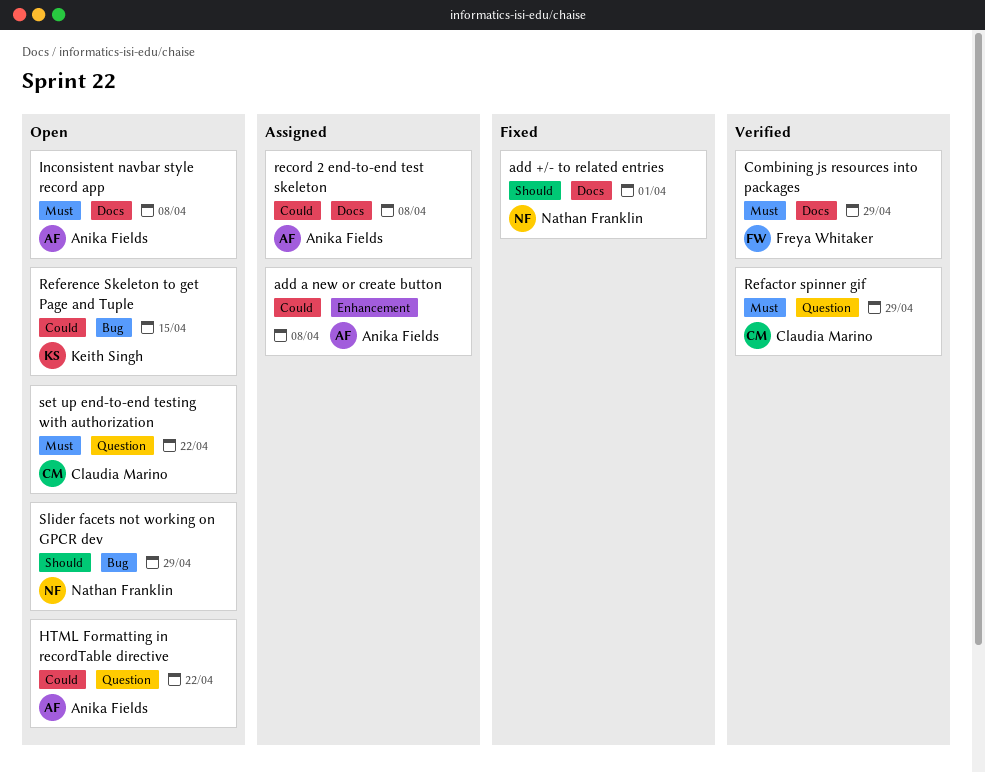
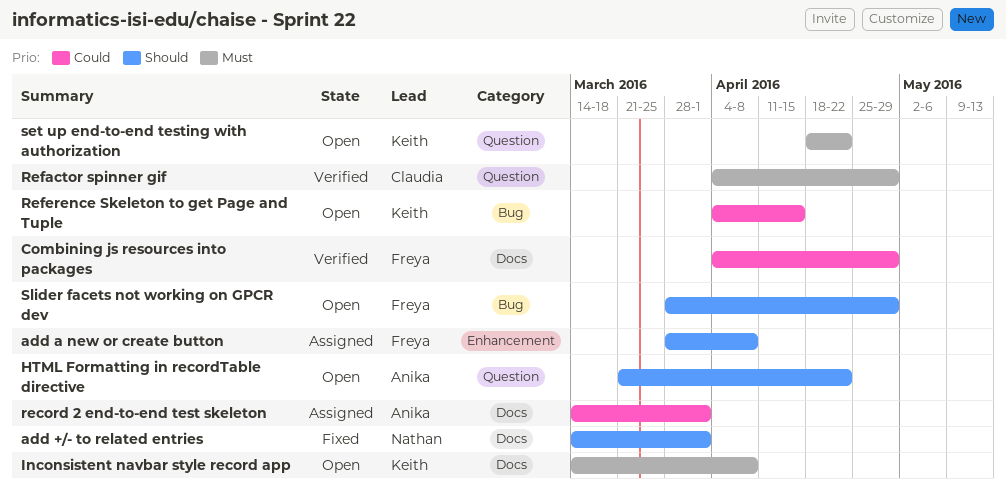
add a new or create button, owner: Anika Fields -> Freya Whitaker
add a new or create button, priority: Could -> Should
Combining js resources into packages, priority: Must -> Could
HTML Formatting in recordTable directive, priority: Could -> Should
Inconsistent navbar style record app, owner: Anika Fields -> Keith Singh
record 2 end-to-end test skeleton, due: Apr 8 -> Apr 1
set up end-to-end testing with authorization, owner: Claudia Marino -> Keith Singh
Slider facets not working on GPCR dev, owner: Nathan Franklin -> Freya Whitaker

